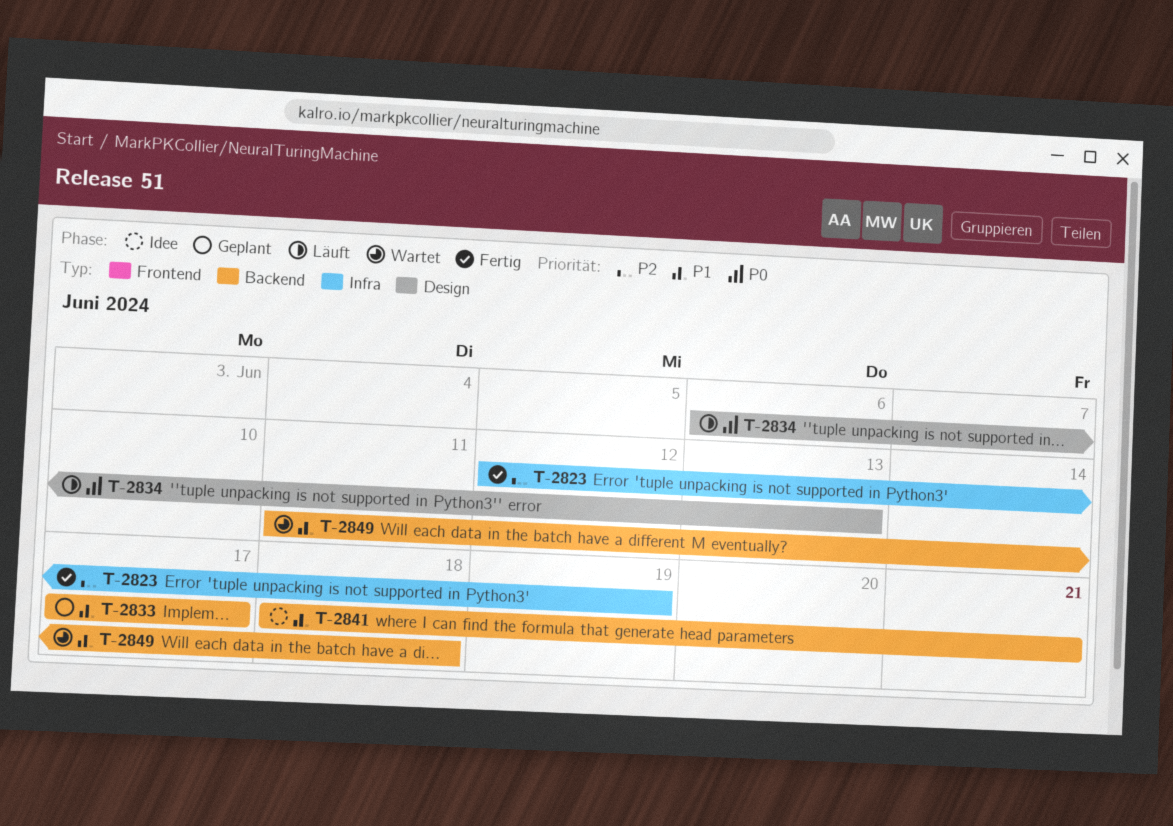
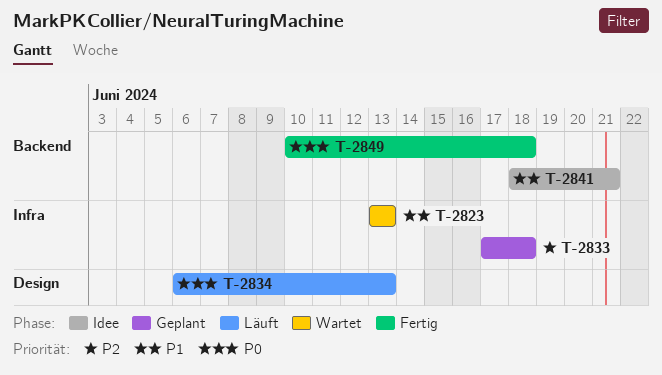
T-2823, status: Fertig -> Wartet
T-2823, priority: P2 -> P1
T-2823, start: Jun 12 -> Jun 13
T-2823, due: Jun 19 -> Jun 13
T-2833, priority: P1 -> P2
T-2833, label: Backend -> Infra
T-2833, due: Jun 17 -> Jun 18
T-2849, status: Wartet -> Fertig
T-2849, priority: P1 -> P0
T-2849, start: Jun 11 -> Jun 10

